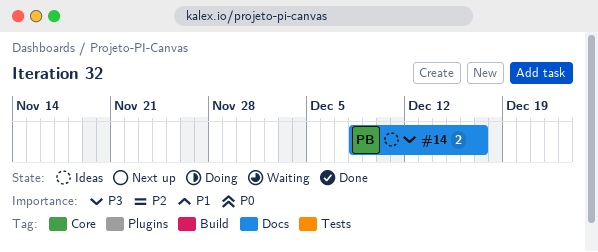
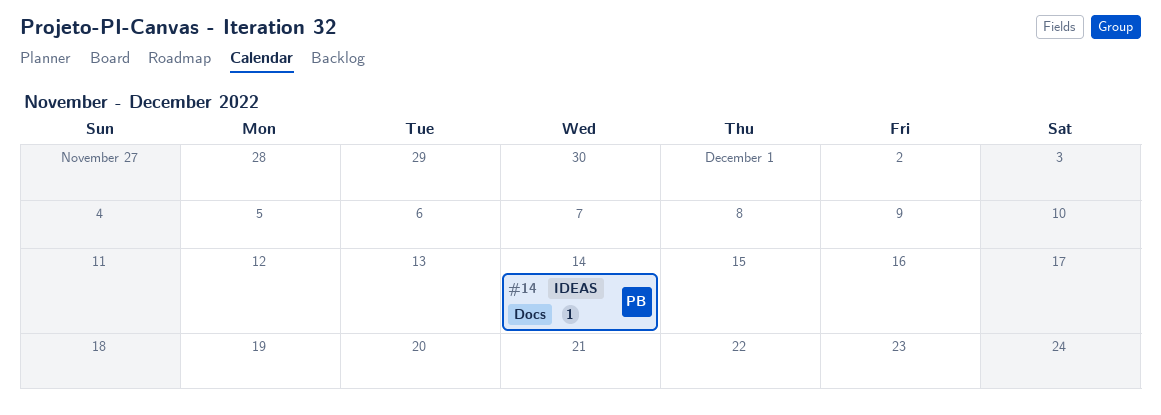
#14, estimate: 2 -> 1
#14, due: Dec 17 -> Dec 14

